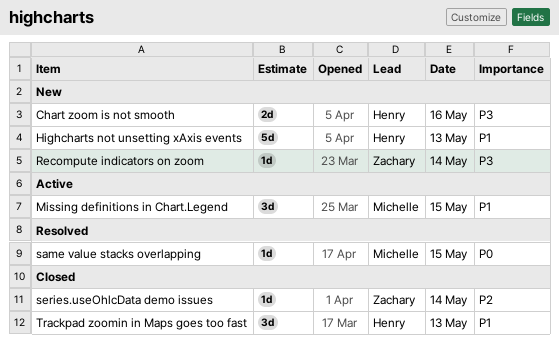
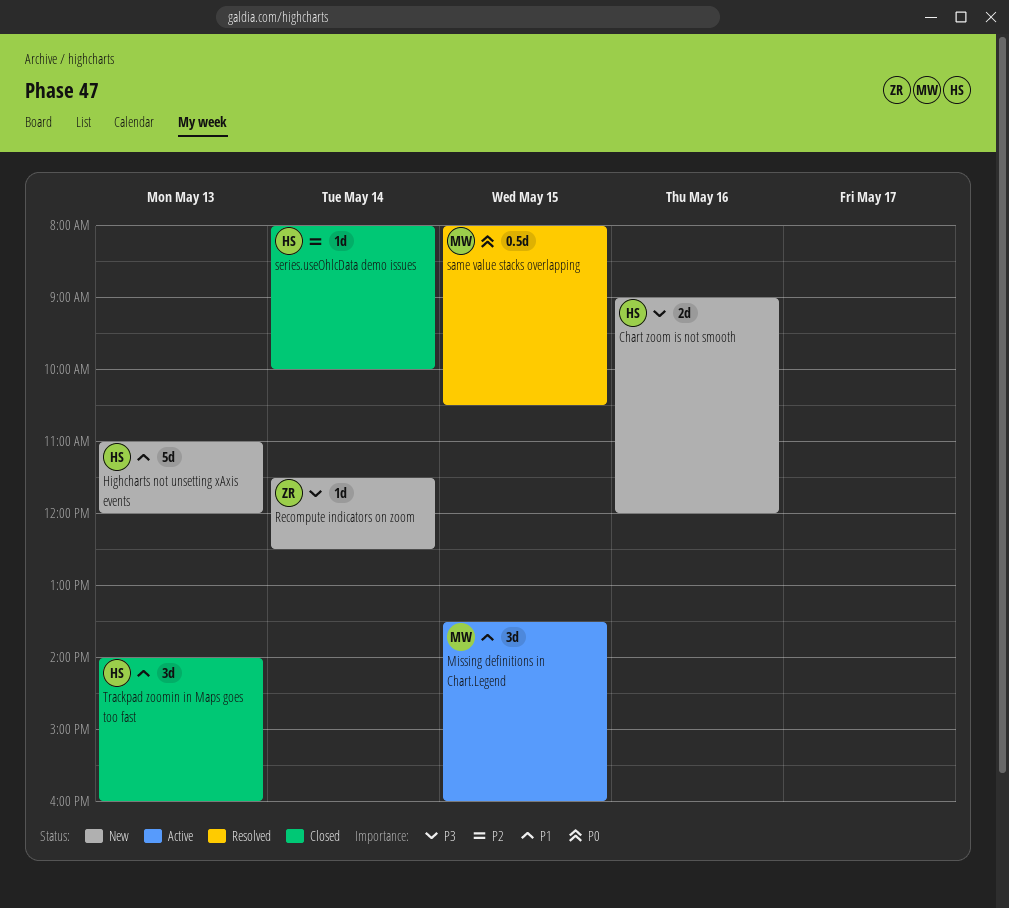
same value stacks overlapping, estimate: 1d -> 0.5d
series.useOhlcData demo issues, owner: Zachary -> Henry

